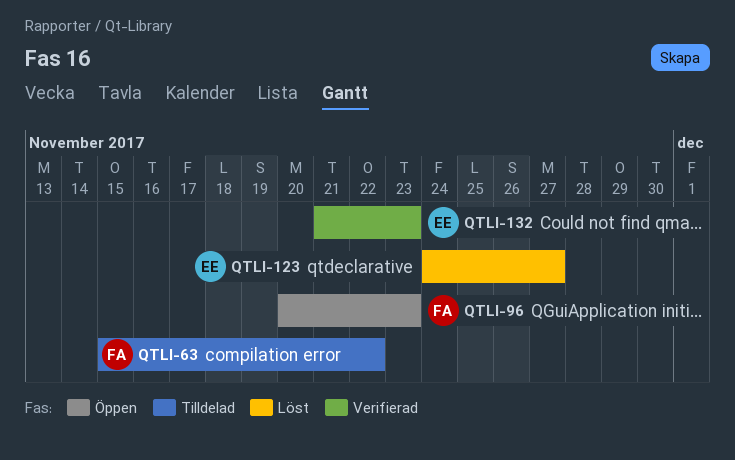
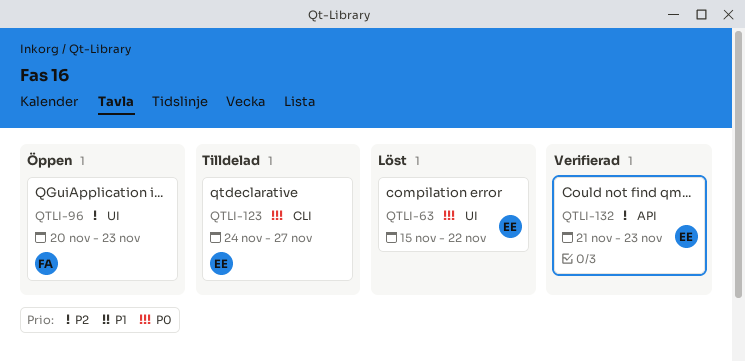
QTLI-63, status: Tilldelad -> Löst
QTLI-63, owner: FA -> EE
QTLI-123, status: Löst -> Tilldelad

